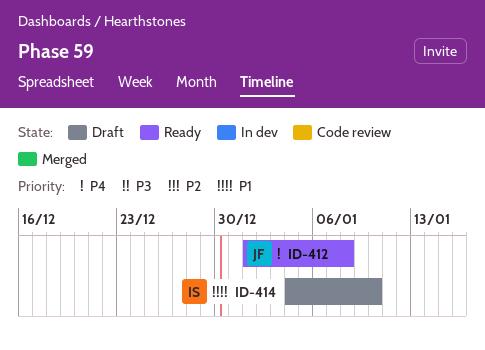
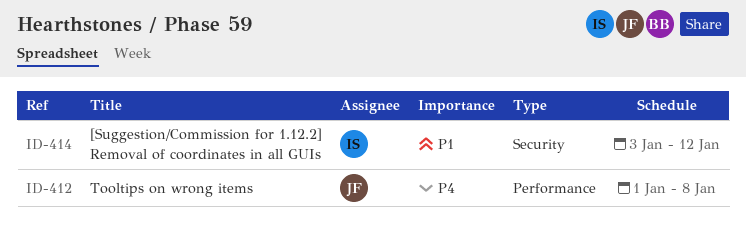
ID-414, start: Jan 4 -> Jan 3
ID-414, due: Jan 10 -> Jan 12

